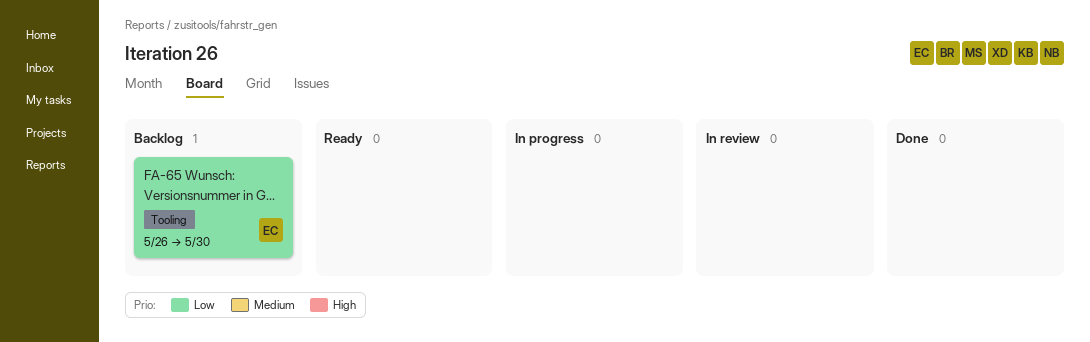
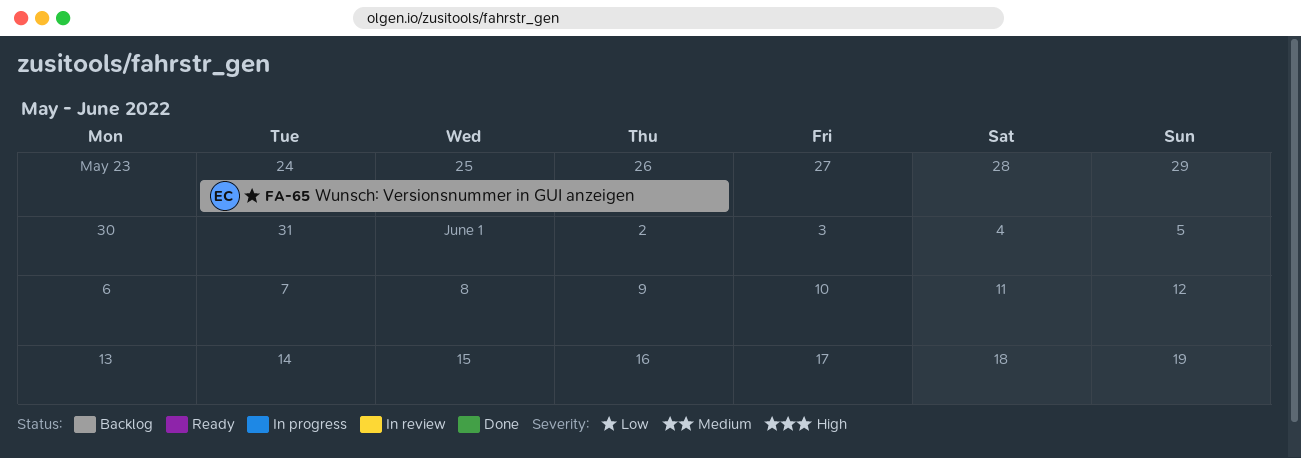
FA-65, start: May 26 -> May 24
FA-65, due: May 30 -> May 26

